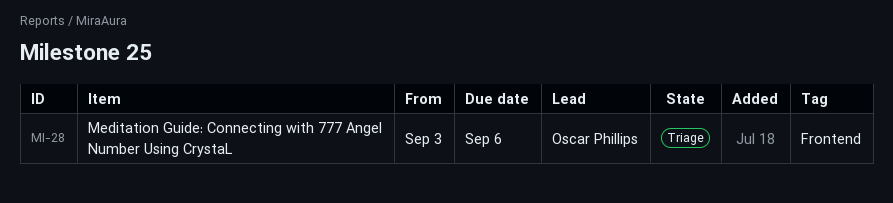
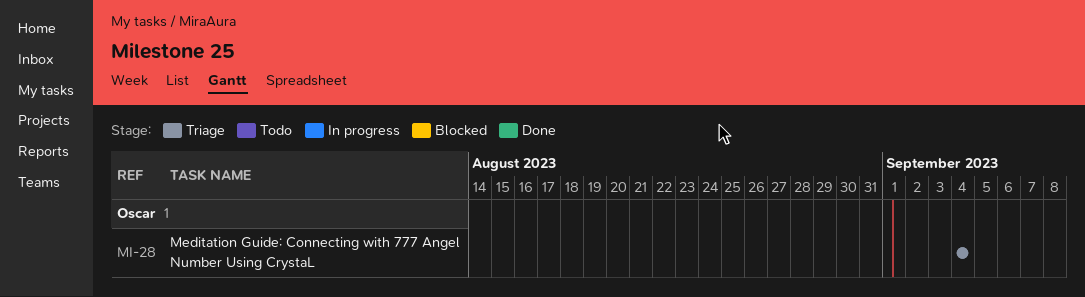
MI-28, start: Sep 3 -> Sep 4
MI-28, due: Sep 6 -> Sep 4

